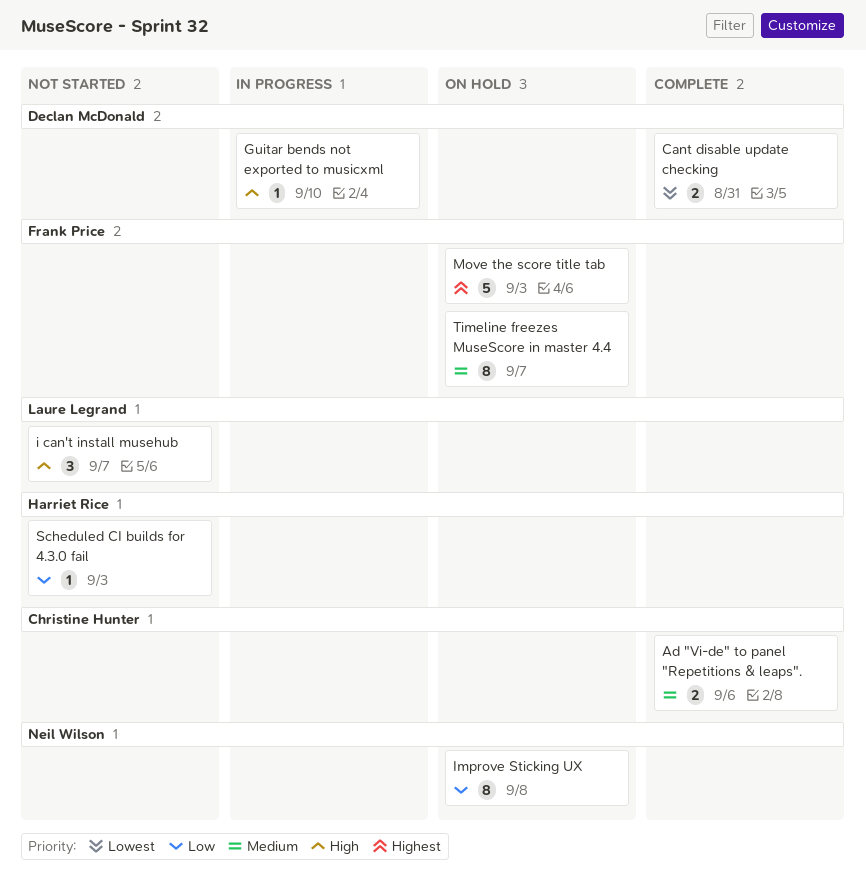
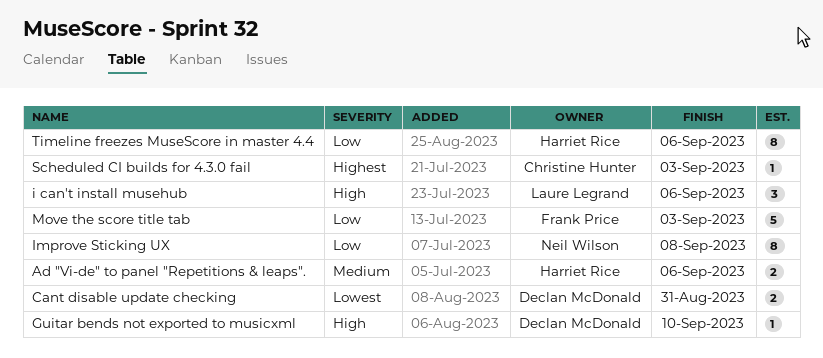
Ad "Vi-de" to panel "Repetitions & leaps"., owner: Christine Hunter -> Harriet Rice
i can't install musehub, due: Sep 7 -> Sep 6
Move the score title tab, priority: Highest -> Low
Scheduled CI builds for 4.3.0 fail, owner: Harriet Rice -> Christine Hunter
Scheduled CI builds for 4.3.0 fail, priority: Low -> Highest
Timeline freezes MuseScore in master 4.4, owner: Frank Price -> Harriet Rice
Timeline freezes MuseScore in master 4.4, priority: Medium -> Low
Timeline freezes MuseScore in master 4.4, due: Sep 7 -> Sep 6

